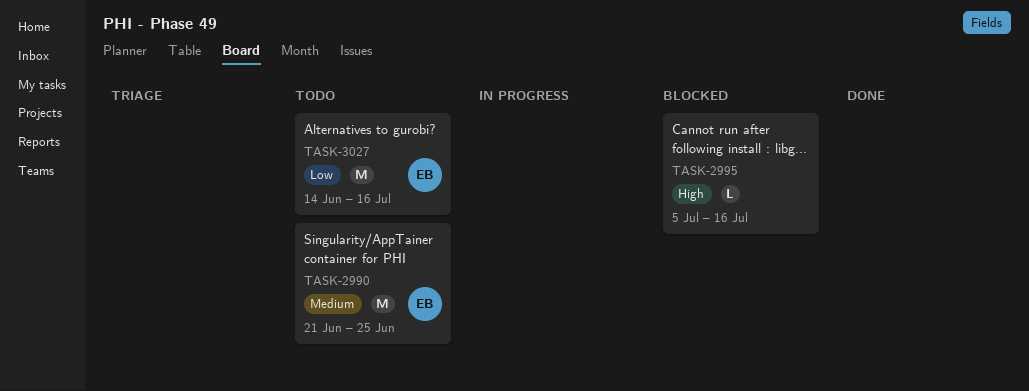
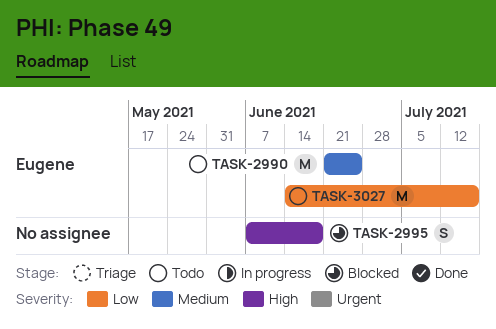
TASK-2995, estimate: L -> S
TASK-2995, start: Jul 5 -> Jun 7
TASK-2995, due: Jul 16 -> Jun 18

